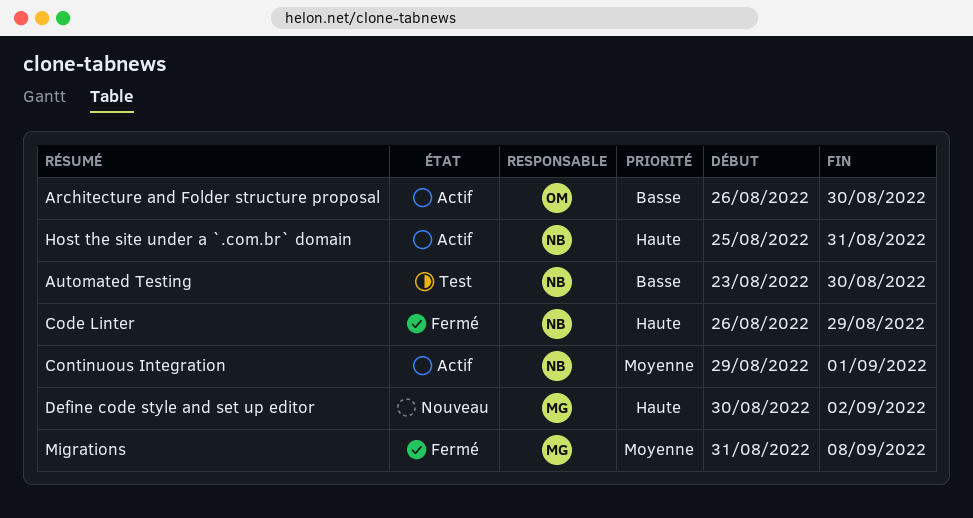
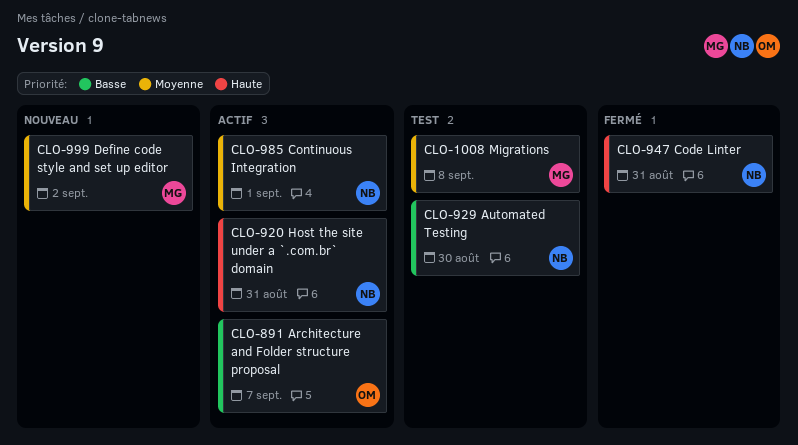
Architecture and Folder structure proposal, due: Aug 30 -> Sep 7
Code Linter, due: Aug 29 -> Aug 31
Define code style and set up editor, priority: Haute -> Moyenne
Migrations, status: Fermé -> Test

